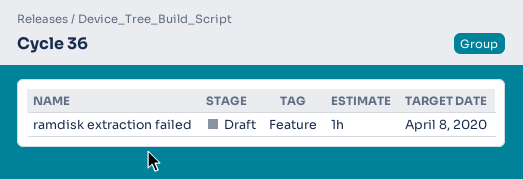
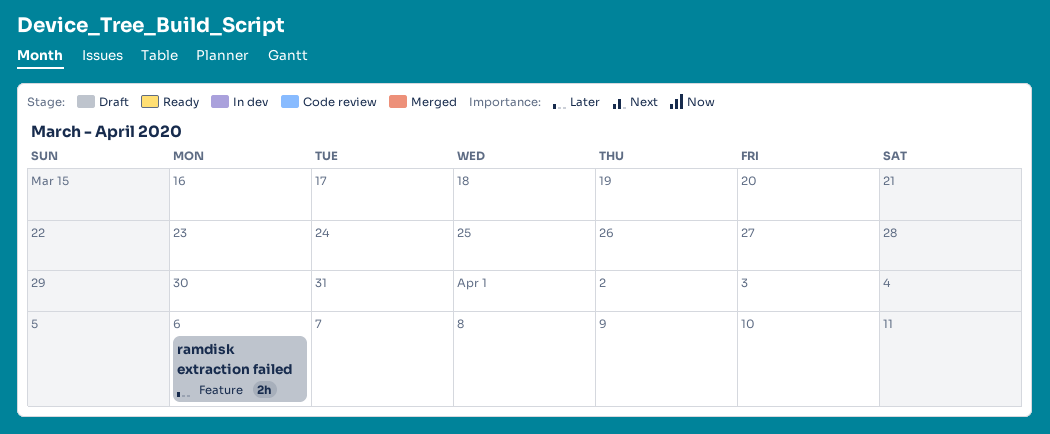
ramdisk extraction failed, estimate: 1h -> 2h
ramdisk extraction failed, due: Apr 8 -> Apr 6

